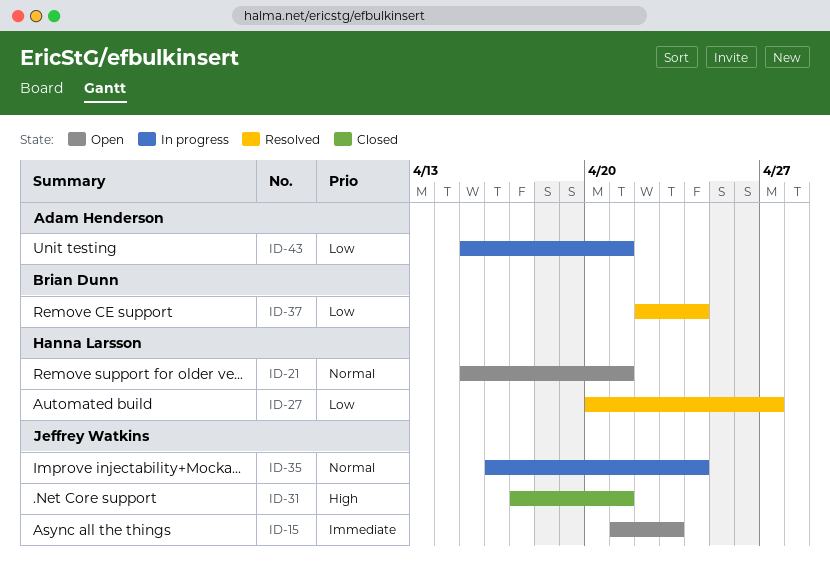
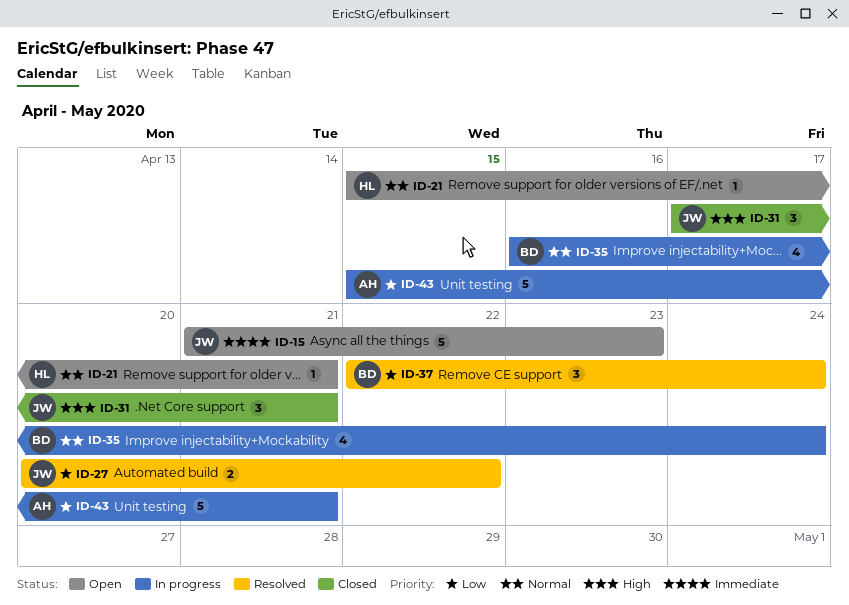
ID-27, owner: Hanna Larsson -> Jeffrey Watkins
ID-27, due: Apr 27 -> Apr 22
ID-35, owner: Jeffrey Watkins -> Brian Dunn

